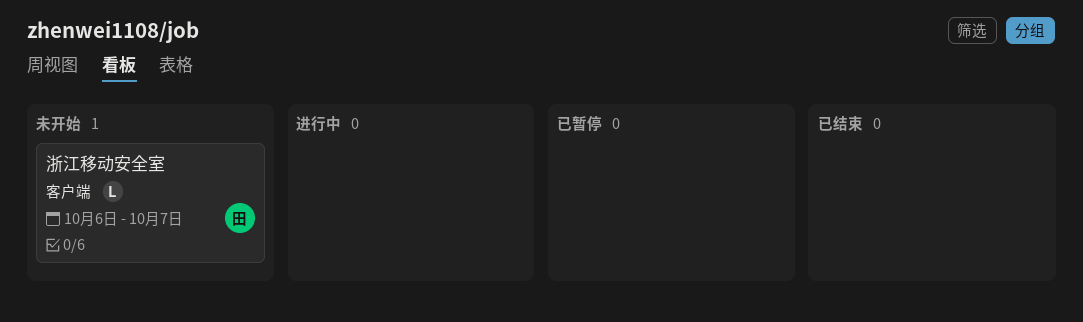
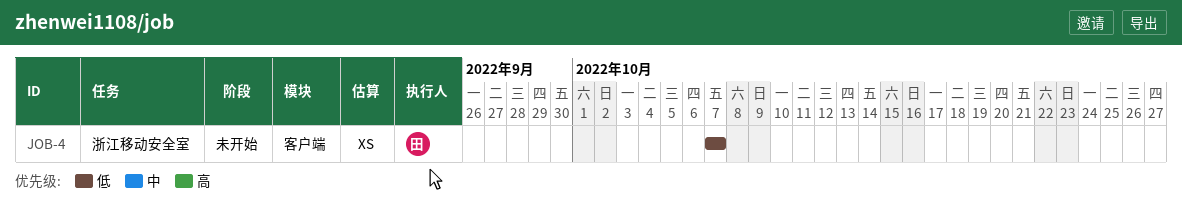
浙江移动安全室, estimate: L -> XS
浙江移动安全室, start: Oct 6 -> Oct 7

